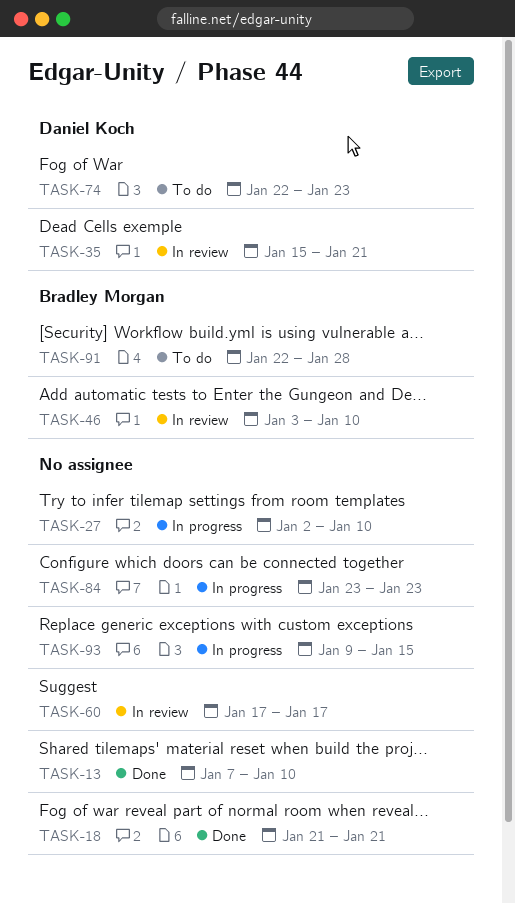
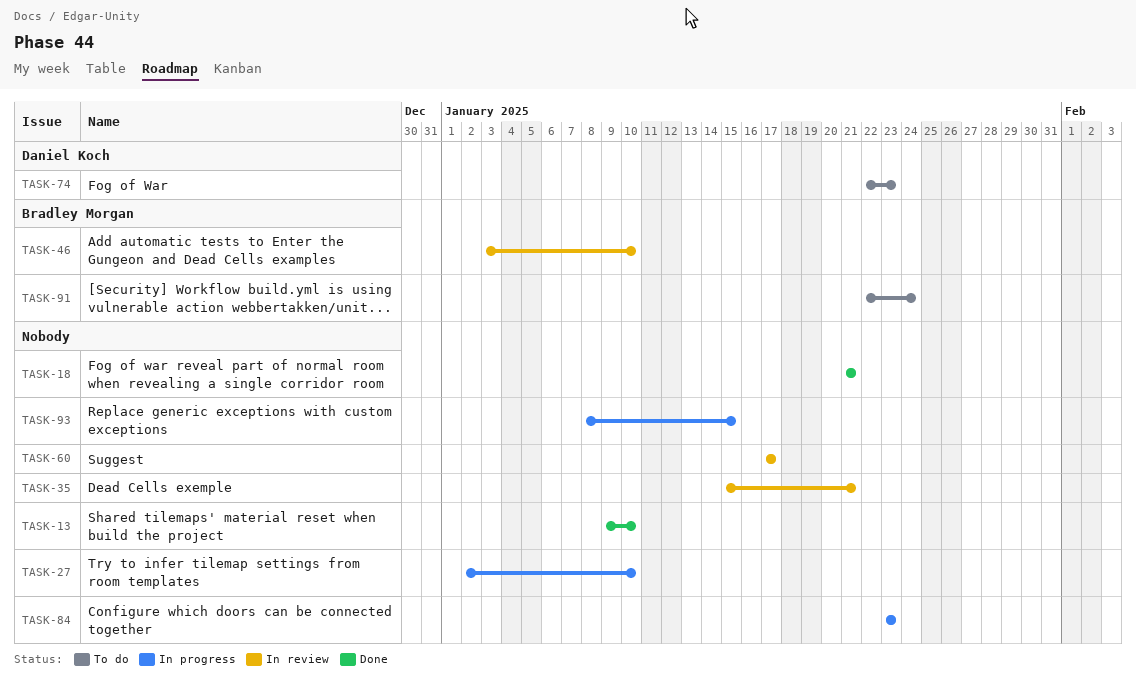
TASK-13, start: Jan 7 -> Jan 9
TASK-35, owner: Daniel Koch -> none
TASK-91, due: Jan 28 -> Jan 24
TASK-93, start: Jan 9 -> Jan 8

